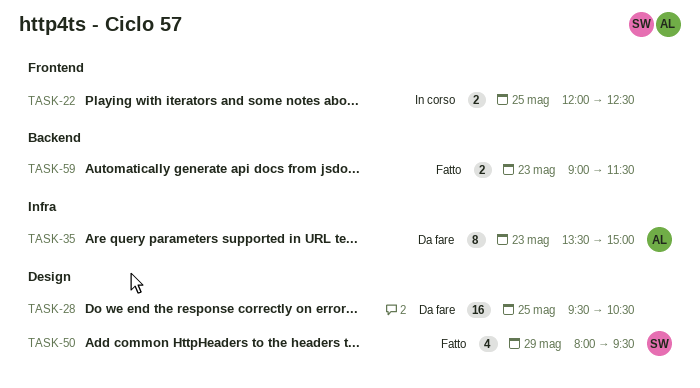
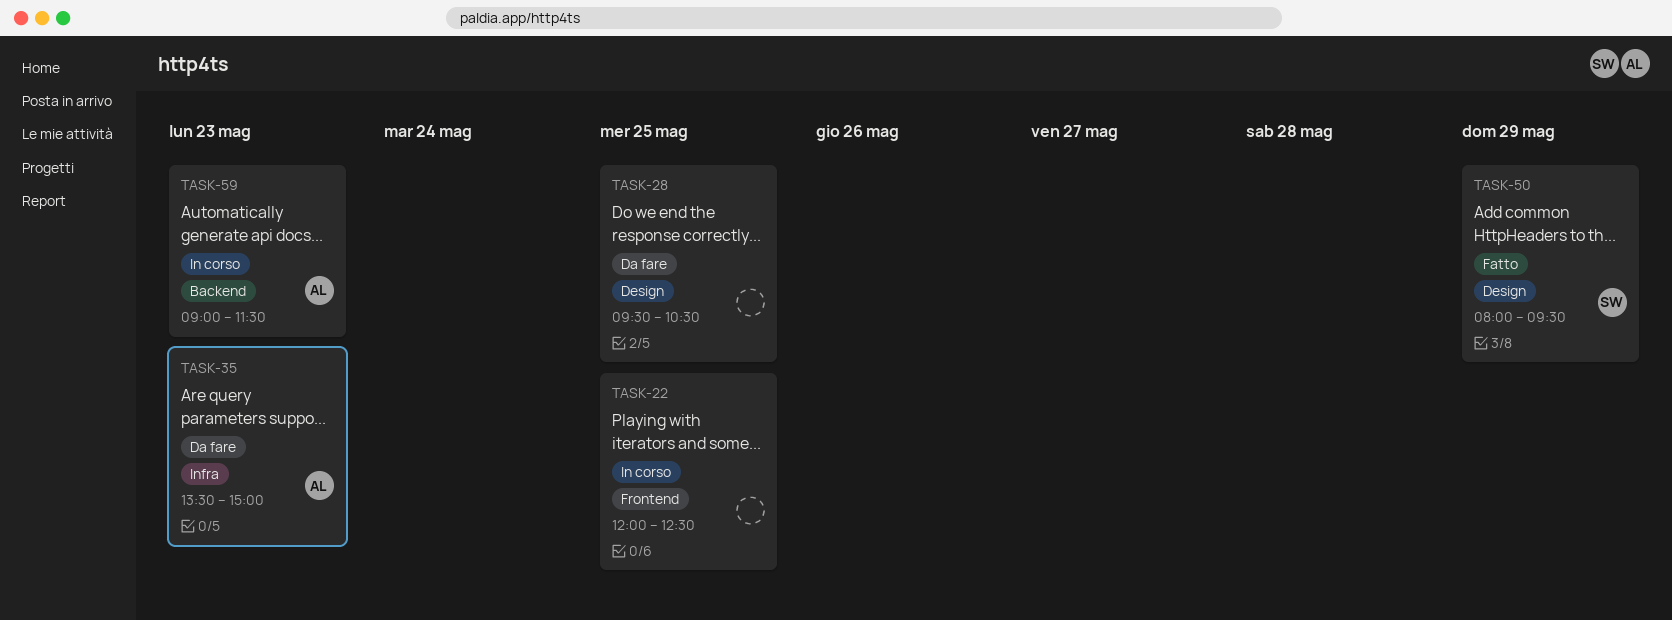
TASK-59, status: Fatto -> In corso
TASK-59, owner: none -> AL

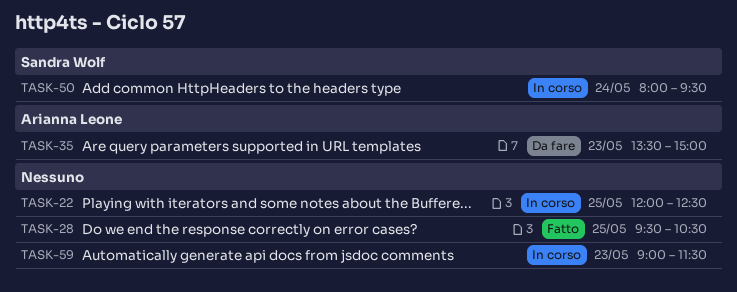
TASK-28, status: Da fare -> Fatto
TASK-50, status: Fatto -> In corso
TASK-50, day: May 29 -> May 24
TASK-59, owner: Arianna Leone -> none

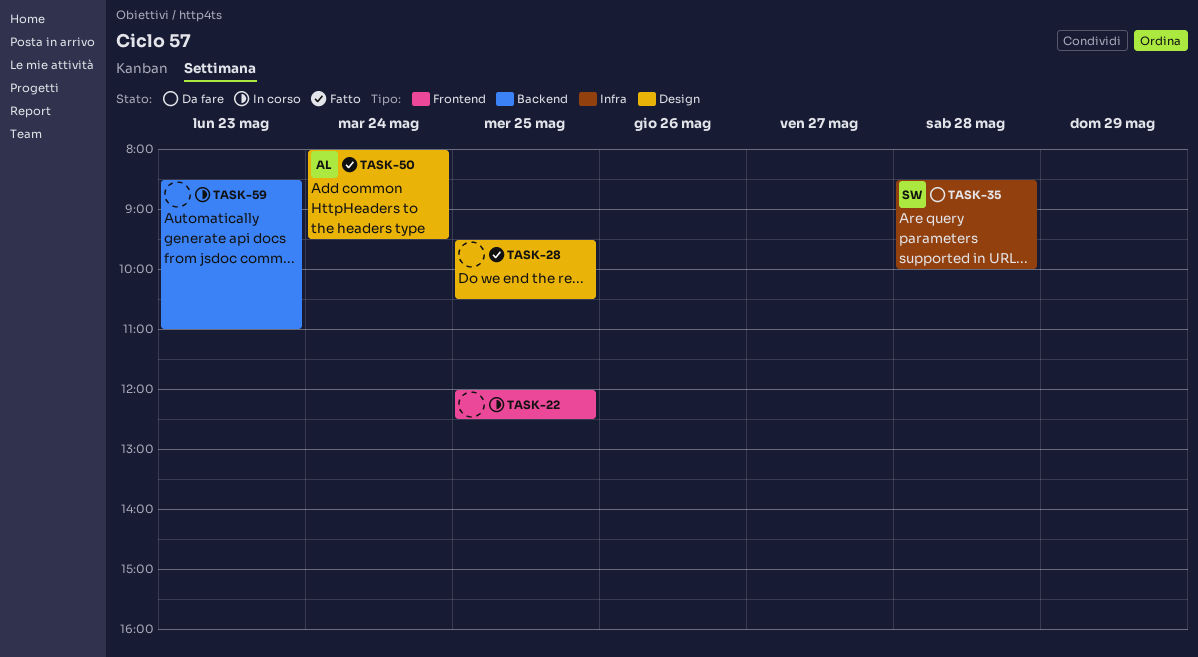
TASK-35, owner: Arianna Leone -> Sandra Wolf
TASK-35, day: May 23 -> May 28
TASK-35, begins: 13:30 -> 08:30
TASK-35, ends: 15:00 -> 10:00
TASK-50, status: In corso -> Fatto
TASK-50, owner: Sandra Wolf -> Arianna Leone
TASK-59, begins: 09:00 -> 08:30
TASK-59, ends: 11:30 -> 11:00

